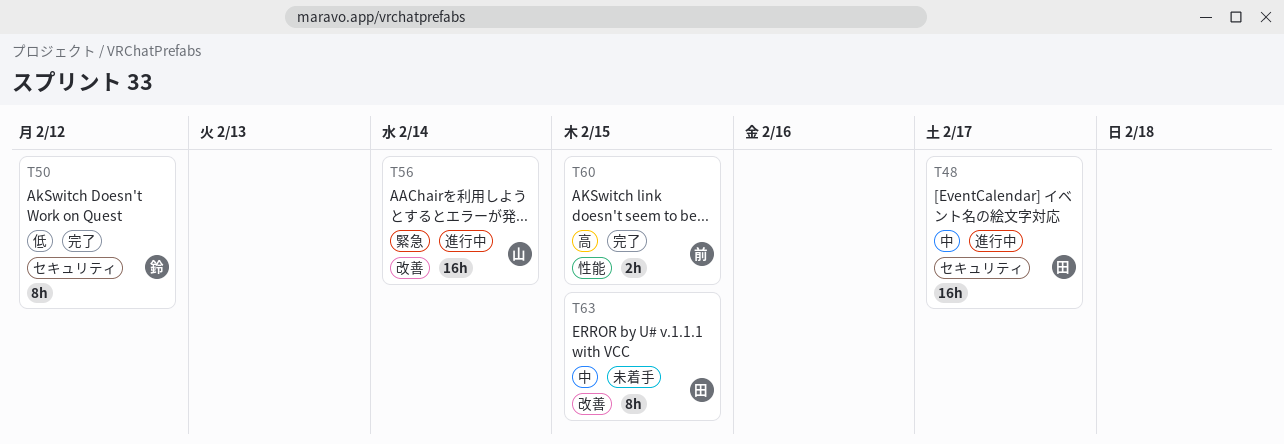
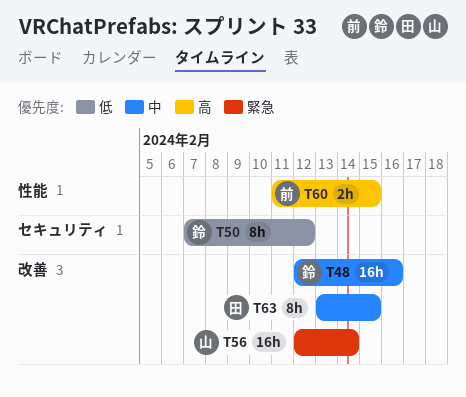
T48, owner: 田 -> 鈴
T48, label: セキュリティ -> 改善
T48, due: Feb 17 -> Feb 16

